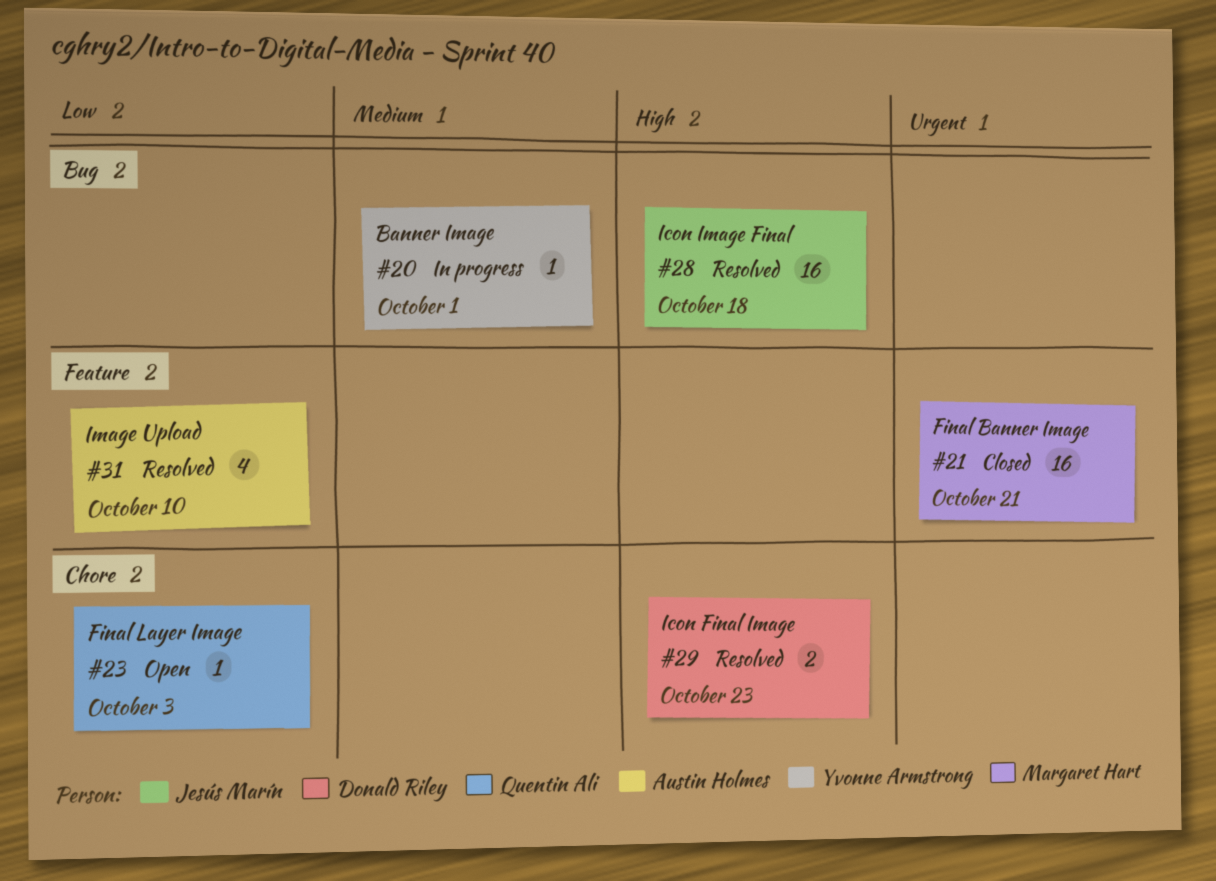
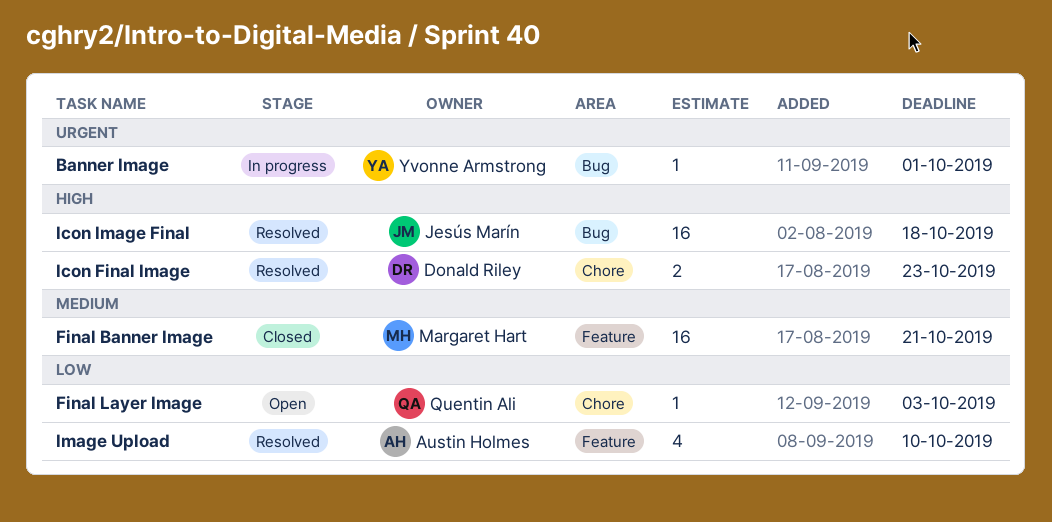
Banner Image, priority: Medium -> Urgent
Final Banner Image, priority: Urgent -> Medium

